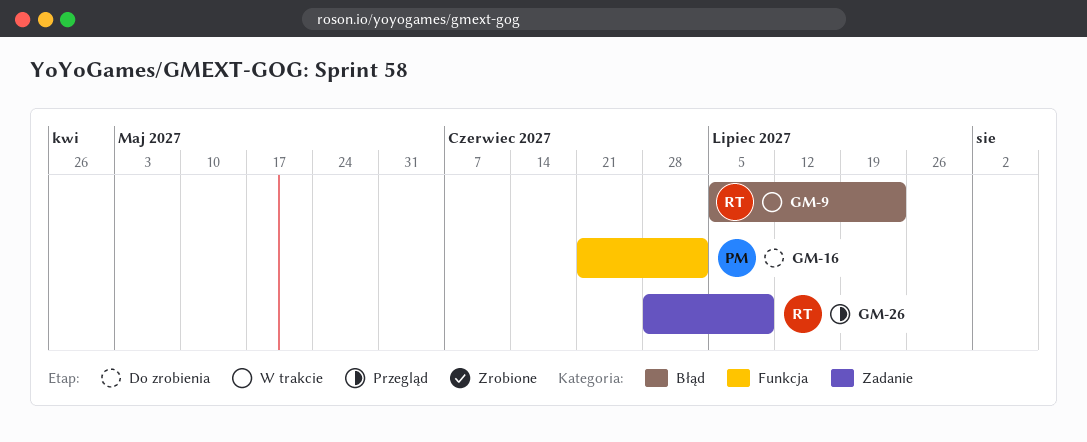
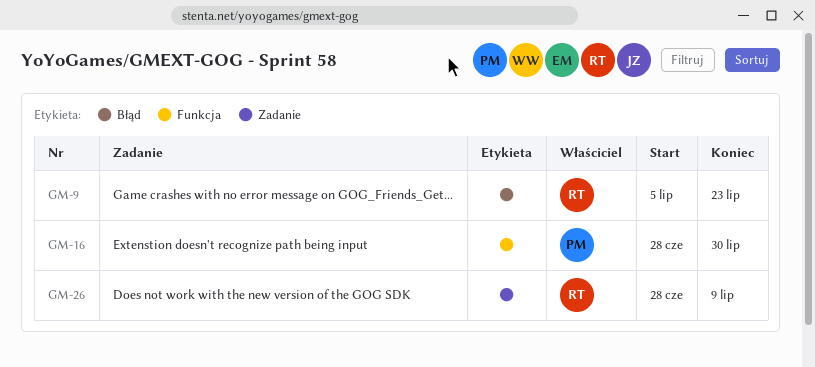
GM-16, start: Jun 21 -> Jun 28
GM-16, due: Jul 2 -> Jul 30

